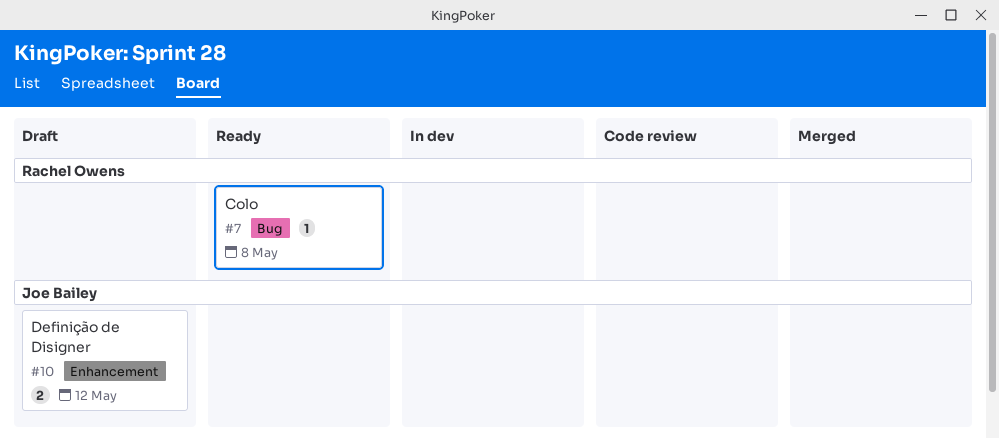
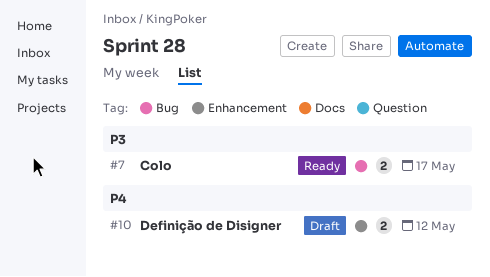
#7, estimate: 1 -> 2
#7, due: May 8 -> May 17

